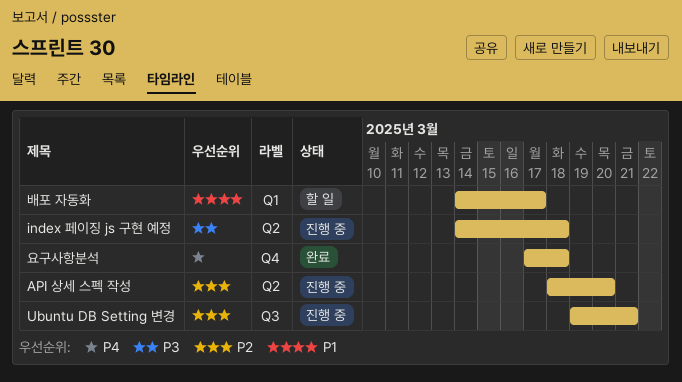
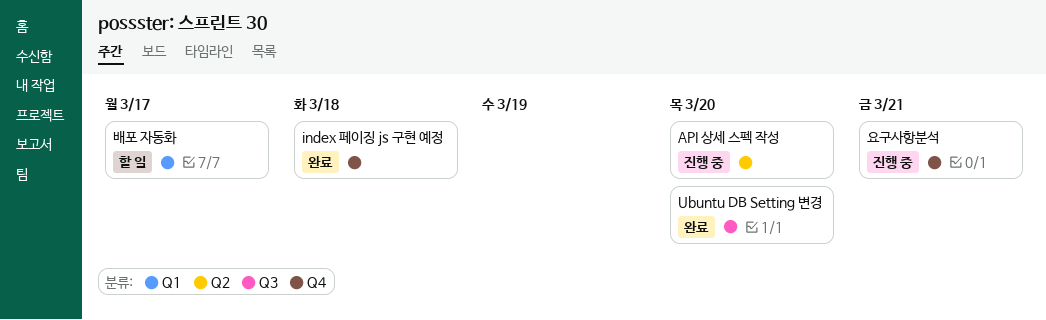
index 페이징 js 구현 예정, status: 진행 중 -> 완료
index 페이징 js 구현 예정, label: Q2 -> Q4
Ubuntu DB Setting 변경, status: 진행 중 -> 완료
Ubuntu DB Setting 변경, due: Mar 21 -> Mar 20
요구사항분석, status: 완료 -> 진행 중
요구사항분석, due: Mar 18 -> Mar 21

